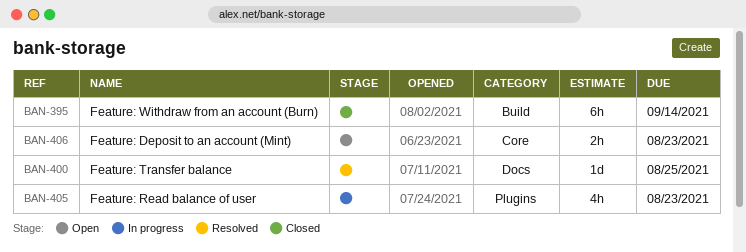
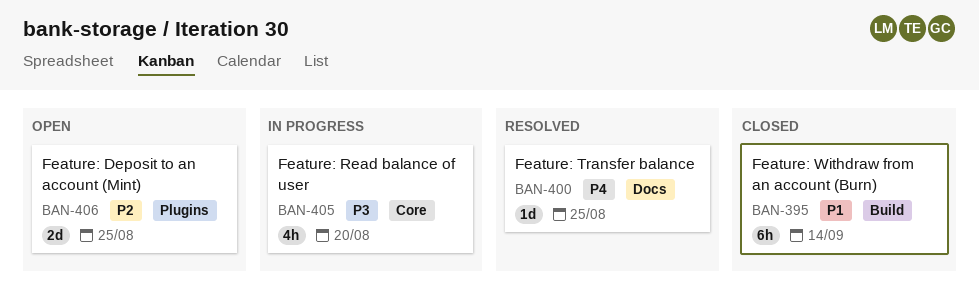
BAN-405, label: Plugins -> Core
BAN-405, due: Aug 23 -> Aug 20
BAN-406, label: Core -> Plugins
BAN-406, estimate: 2h -> 2d
BAN-406, due: Aug 23 -> Aug 25

